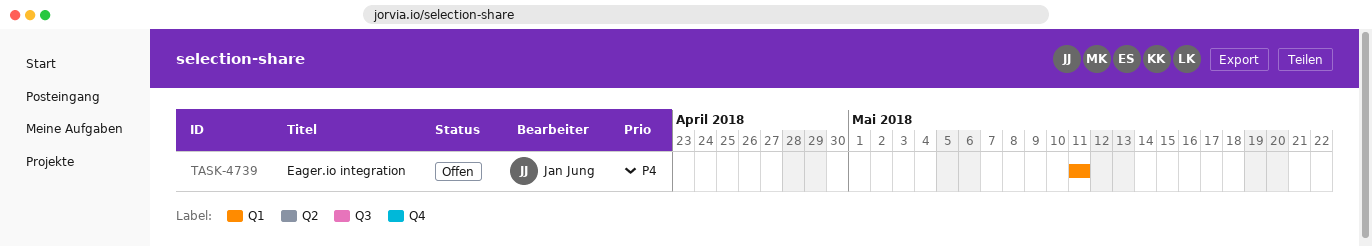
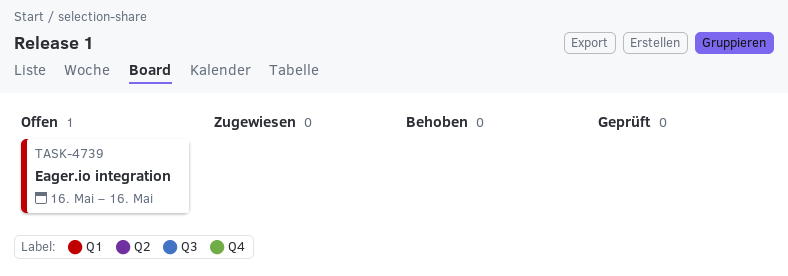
TASK-4739, start: May 11 -> May 16
TASK-4739, due: May 11 -> May 16

